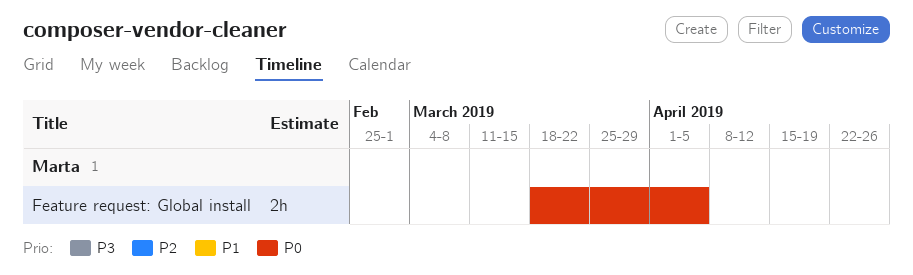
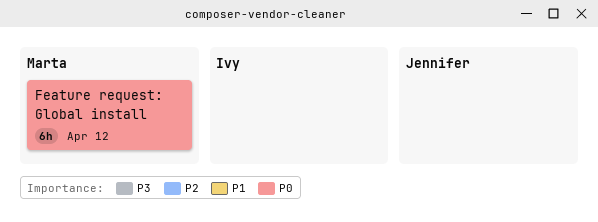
Feature request: Global install, estimate: 2h -> 6h
Feature request: Global install, due: Apr 5 -> Apr 12

